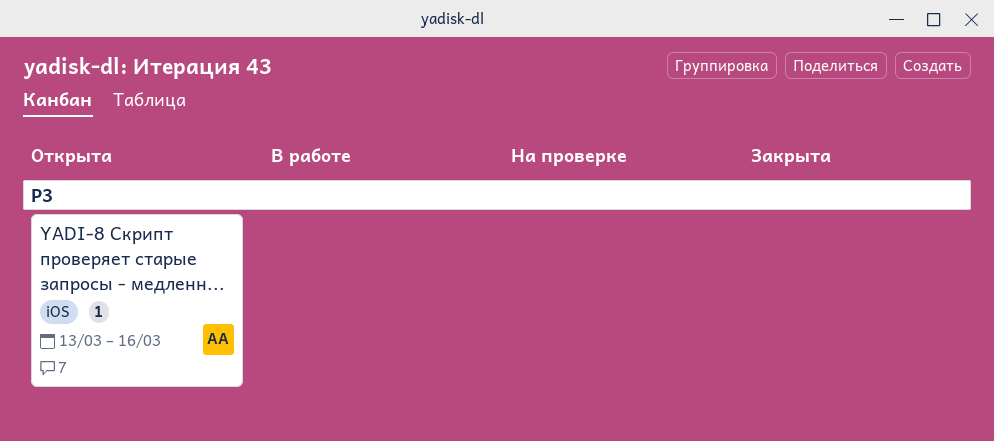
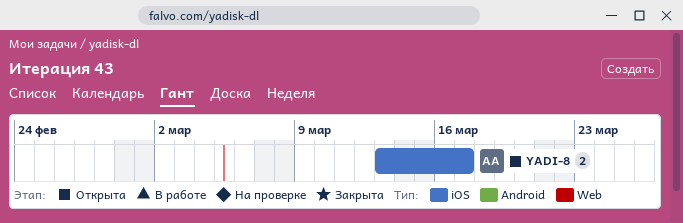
YADI-8, estimate: 1 -> 2
YADI-8, due: Mar 16 -> Mar 17

